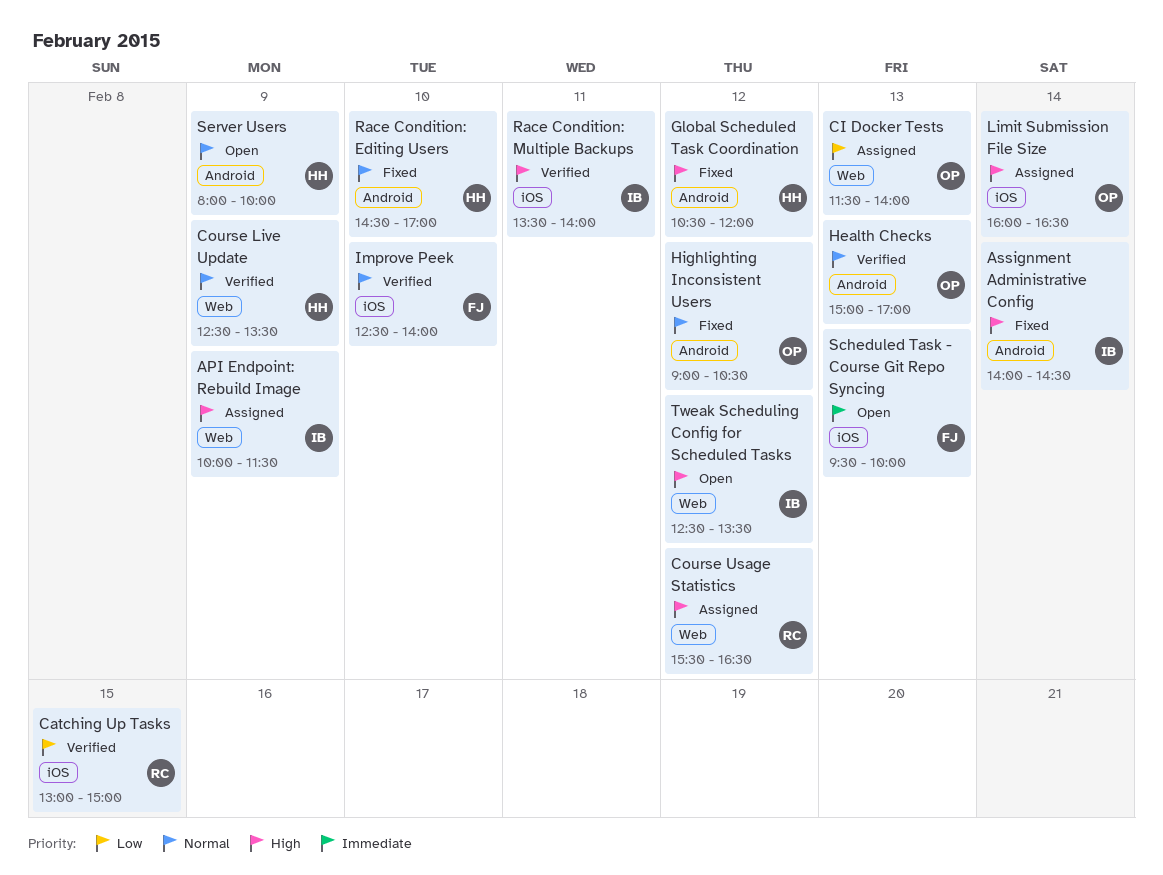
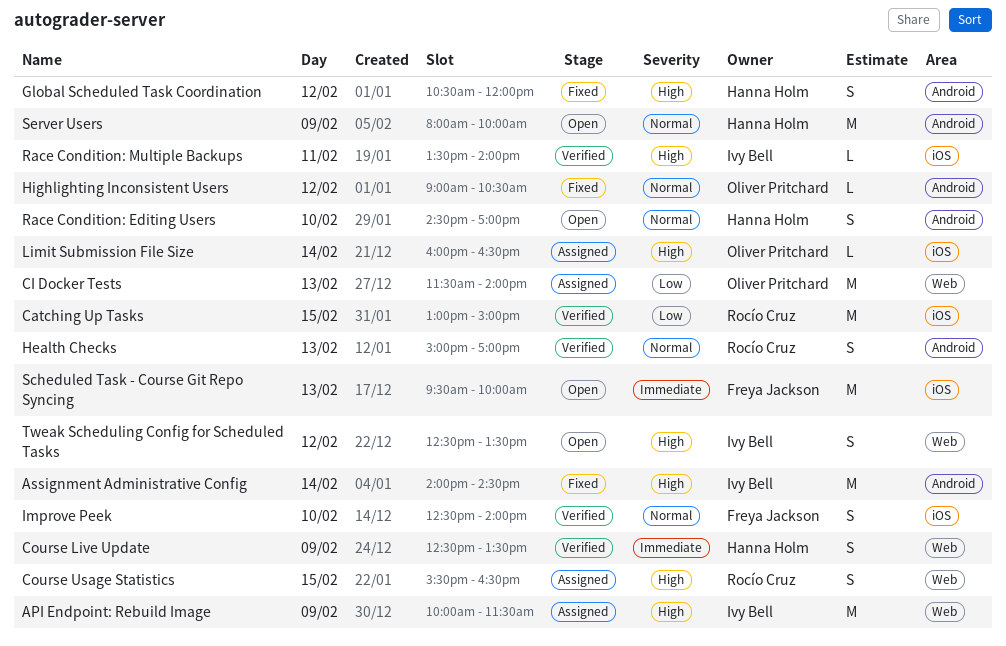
Course Live Update, priority: Normal -> Immediate
Course Usage Statistics, day: Feb 12 -> Feb 15
Health Checks, owner: Oliver Pritchard -> Rocío Cruz
Race Condition: Editing Users, status: Fixed -> Open

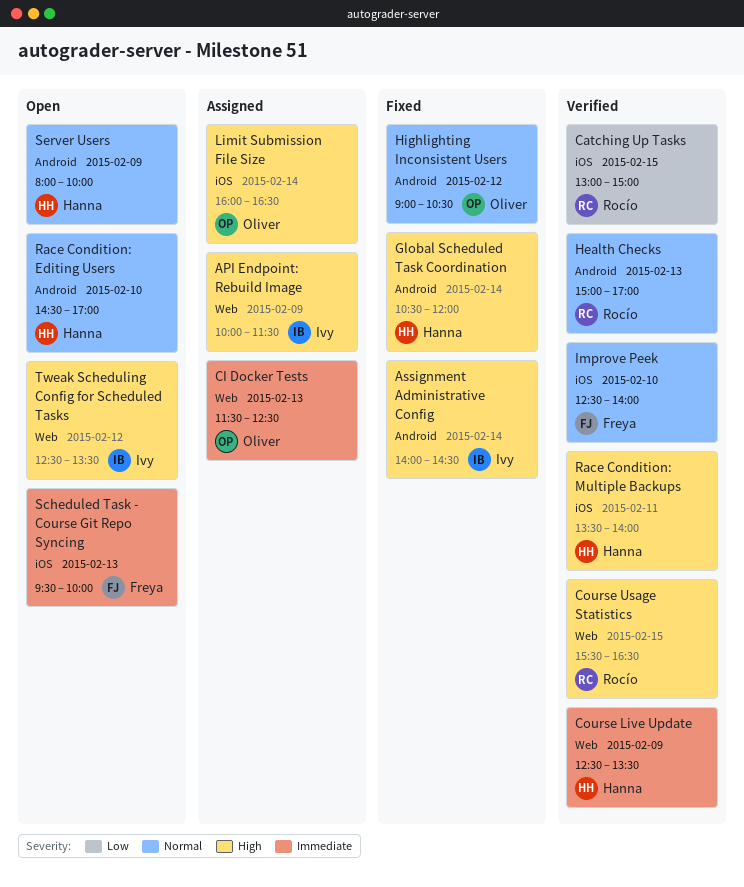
CI Docker Tests, priority: Low -> Immediate
CI Docker Tests, ends: 14:00 -> 12:30
Course Usage Statistics, status: Assigned -> Verified
Global Scheduled Task Coordination, day: Feb 12 -> Feb 14
Race Condition: Multiple Backups, owner: Ivy Bell -> Hanna Holm

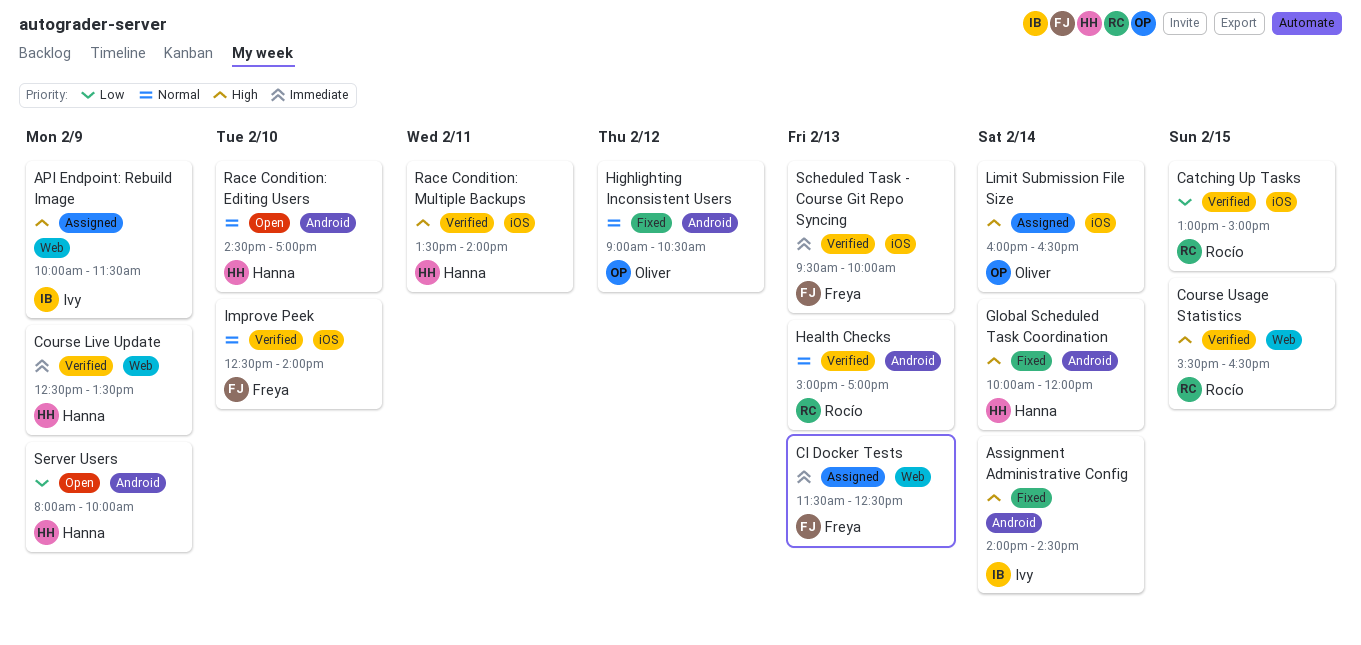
CI Docker Tests, owner: Oliver -> Freya
Global Scheduled Task Coordination, begins: 10:30 -> 10:00
Scheduled Task - Course Git Repo Syncing, status: Open -> Verified
Server Users, priority: Normal -> Low
Tweak Scheduling Config for Scheduled Tasks: present -> none

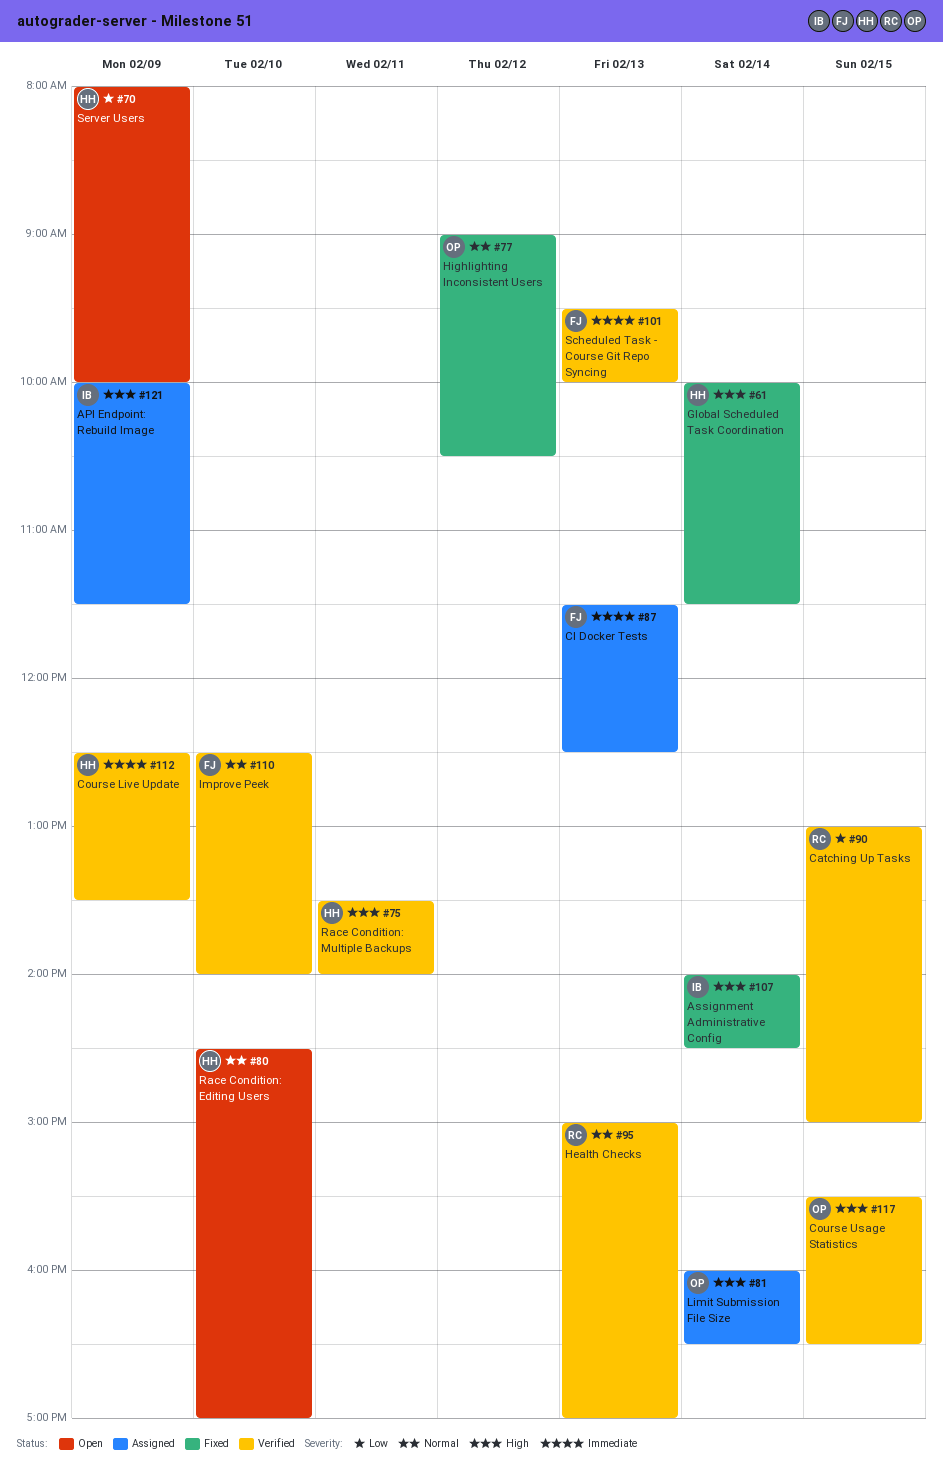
Course Usage Statistics, owner: Rocío -> Oliver
Global Scheduled Task Coordination, ends: 12:00 -> 11:30

